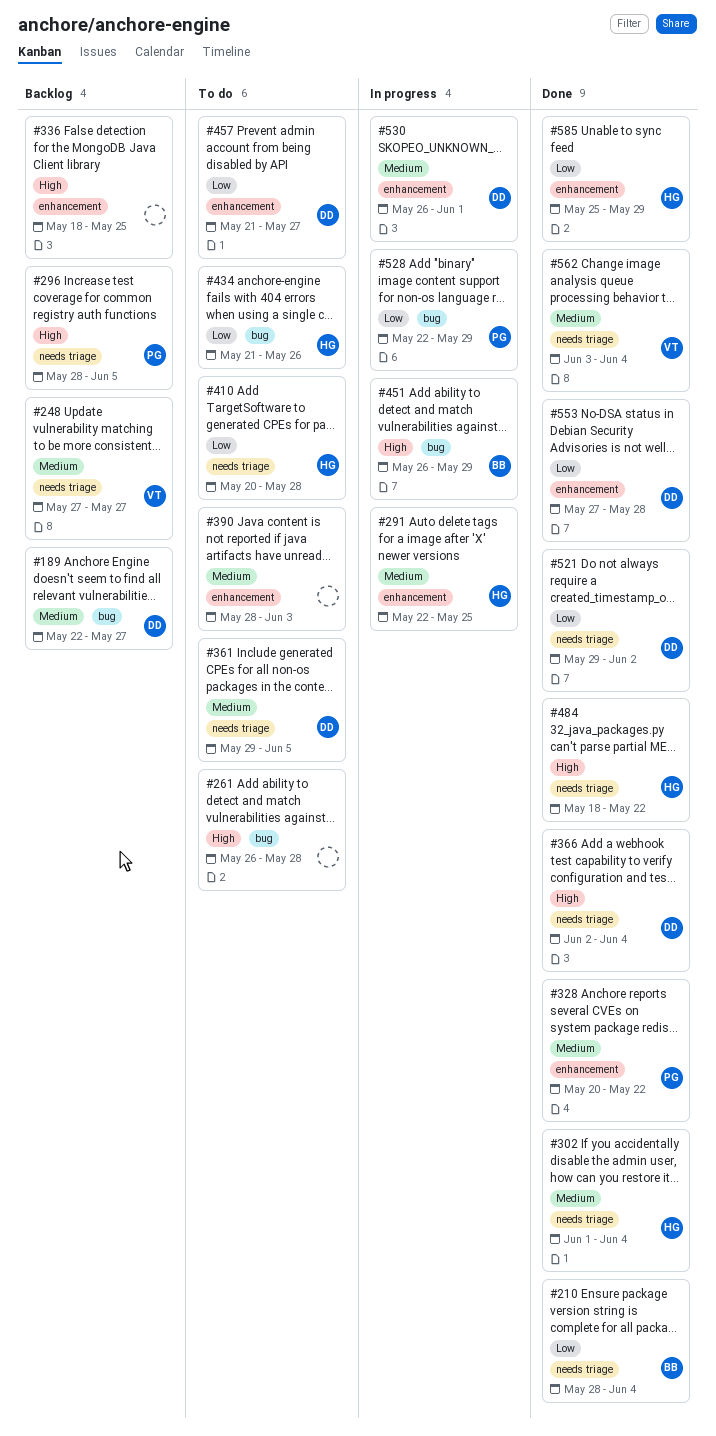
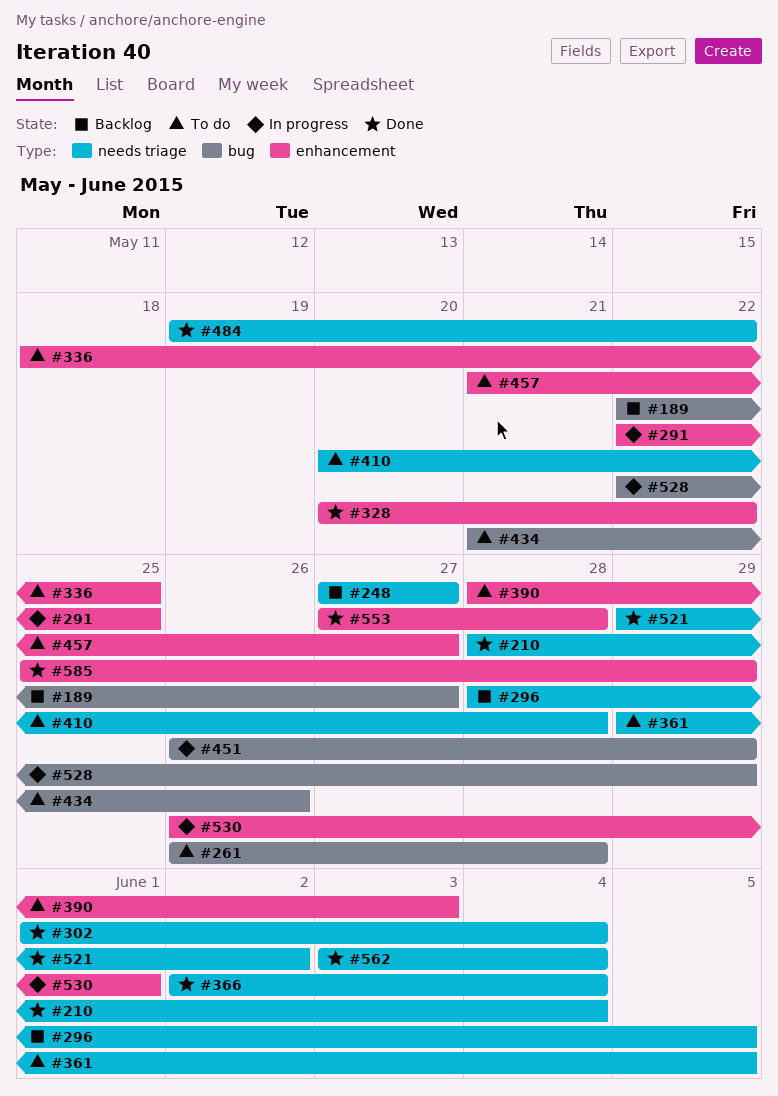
#336, status: Backlog -> To do
#484, start: May 18 -> May 19

